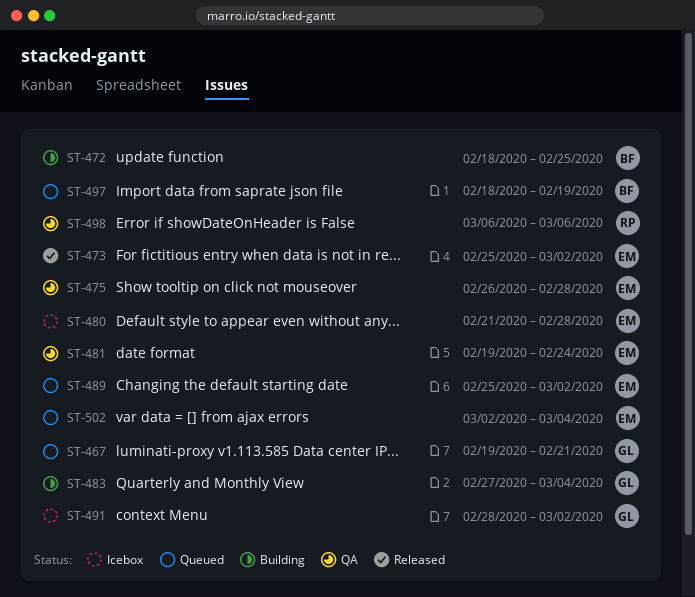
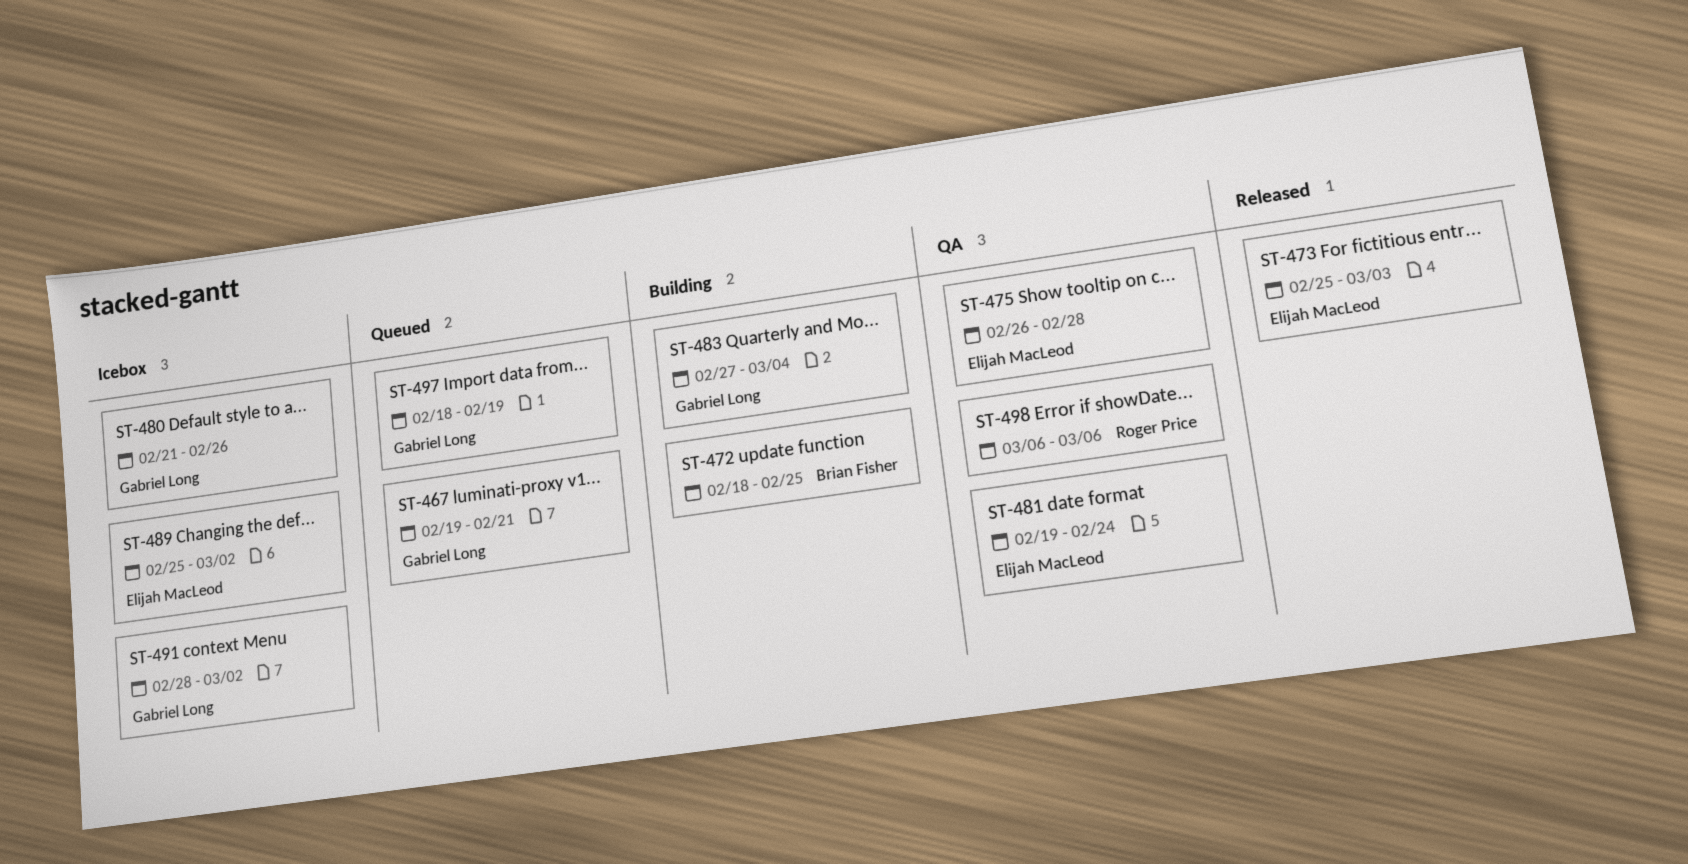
ST-473, due: Mar 2 -> Mar 3
ST-480, owner: Elijah MacLeod -> Gabriel Long
ST-480, due: Feb 28 -> Feb 26
ST-489, status: Queued -> Icebox
ST-497, owner: Brian Fisher -> Gabriel Long
ST-502: present -> none

